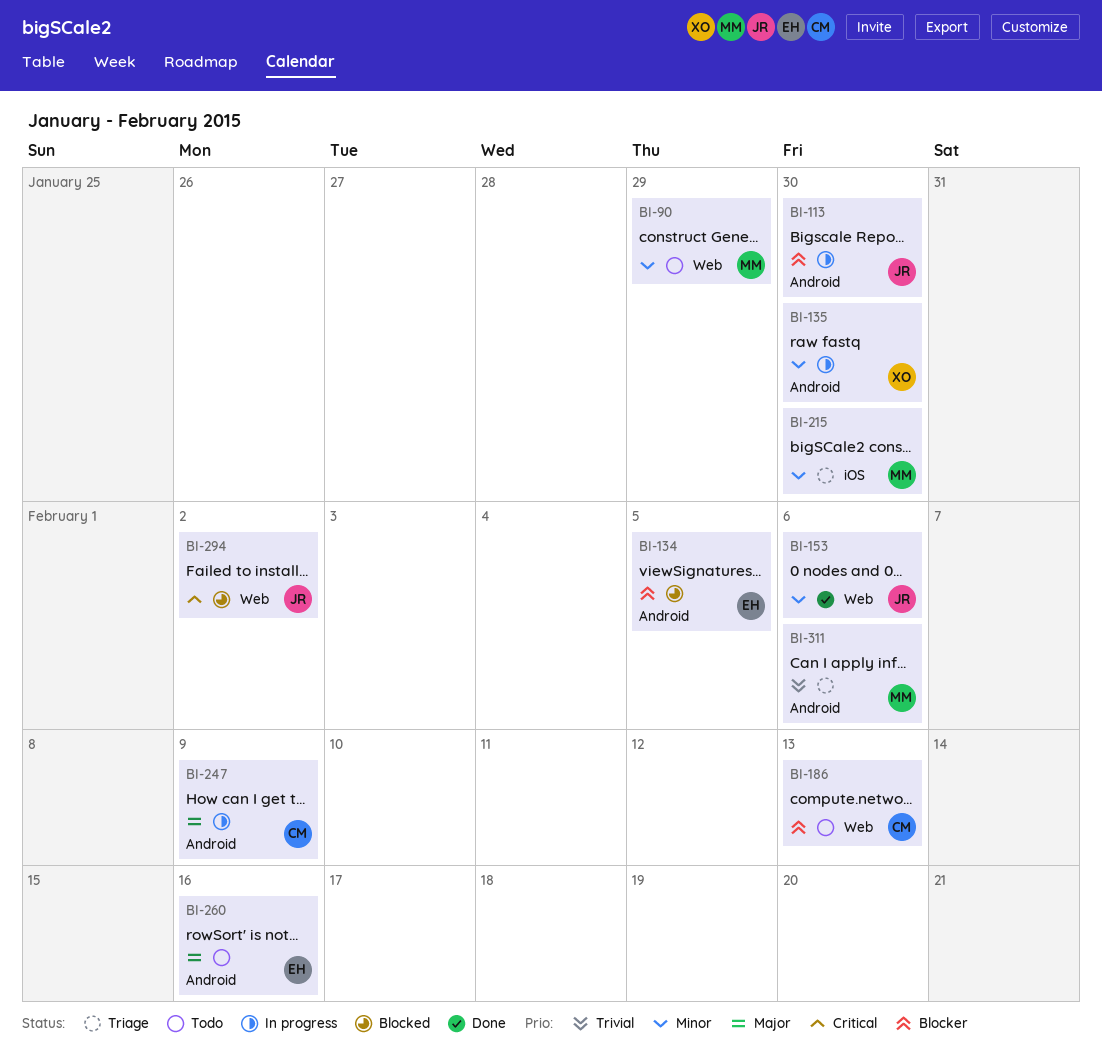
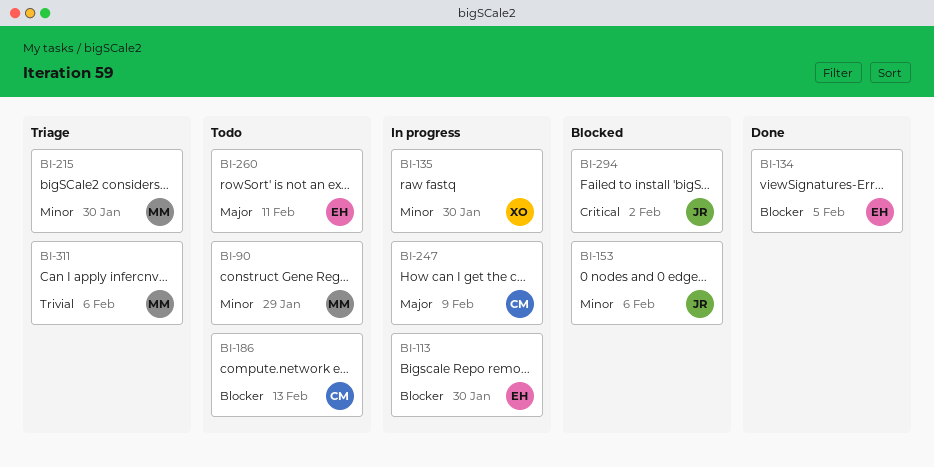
BI-113, owner: JR -> EH
BI-134, status: Blocked -> Done
BI-153, status: Done -> Blocked
BI-260, due: Feb 16 -> Feb 11

